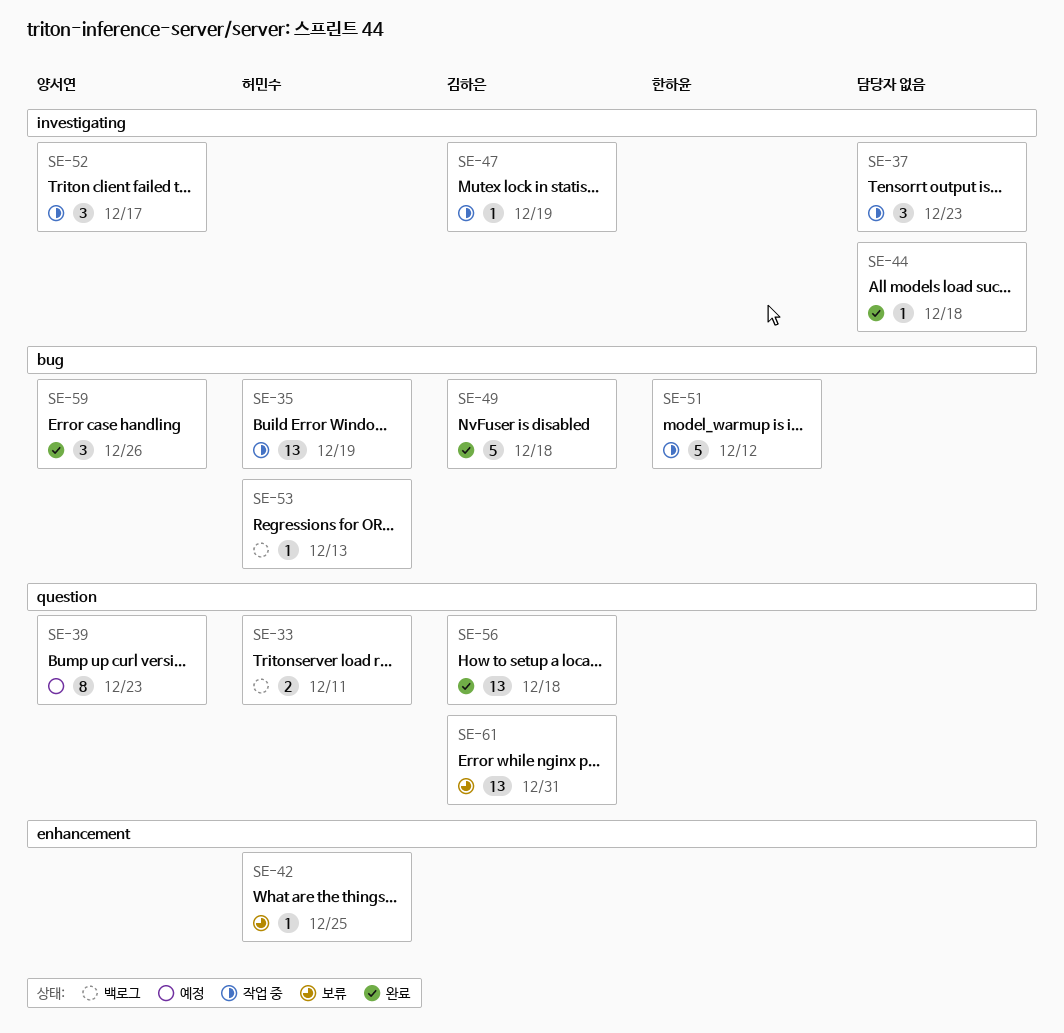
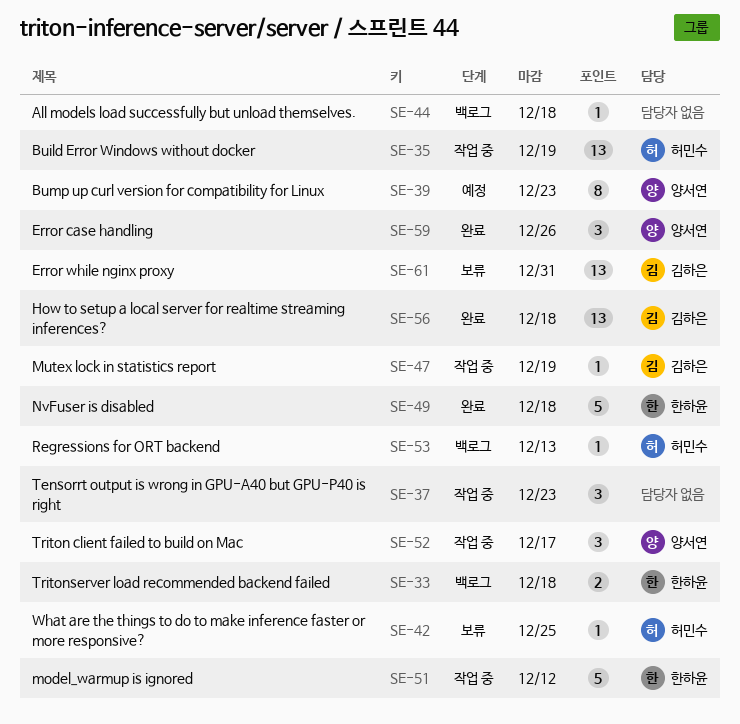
SE-33, owner: 허민수 -> 한하윤
SE-33, due: Dec 11 -> Dec 18
SE-44, status: 완료 -> 백로그
SE-49, owner: 김하은 -> 한하윤

